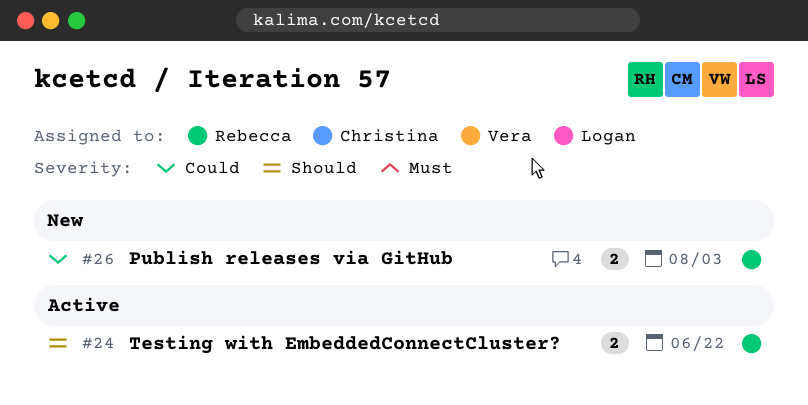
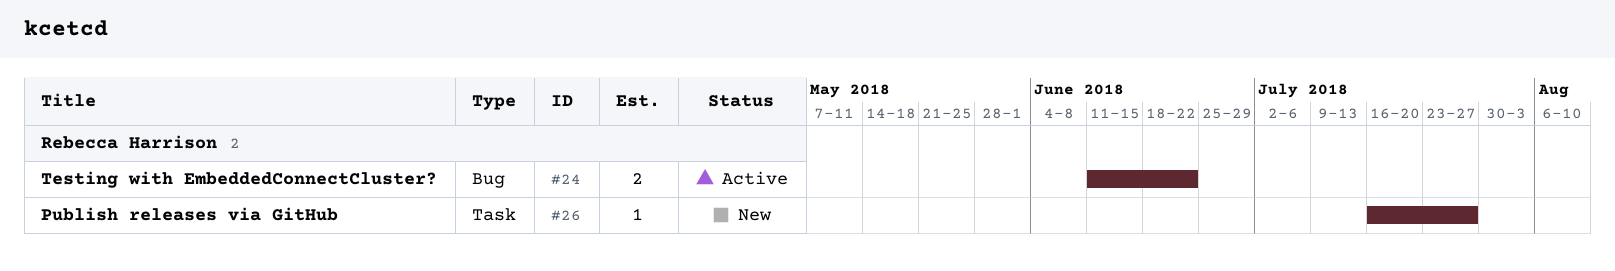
#26, estimate: 2 -> 1
#26, due: Aug 3 -> Jul 27

